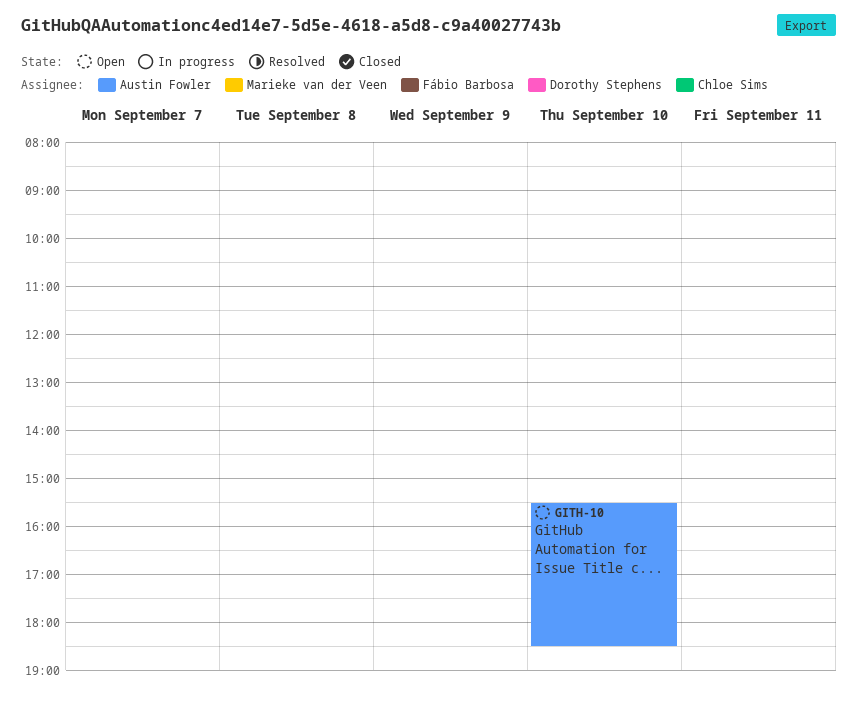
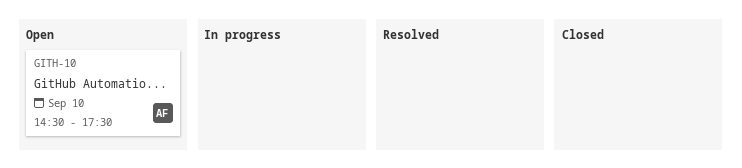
GITH-10, begins: 15:30 -> 14:30
GITH-10, ends: 18:30 -> 17:30

